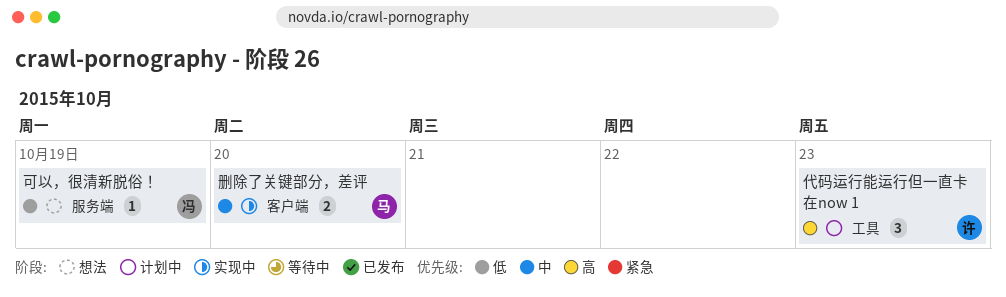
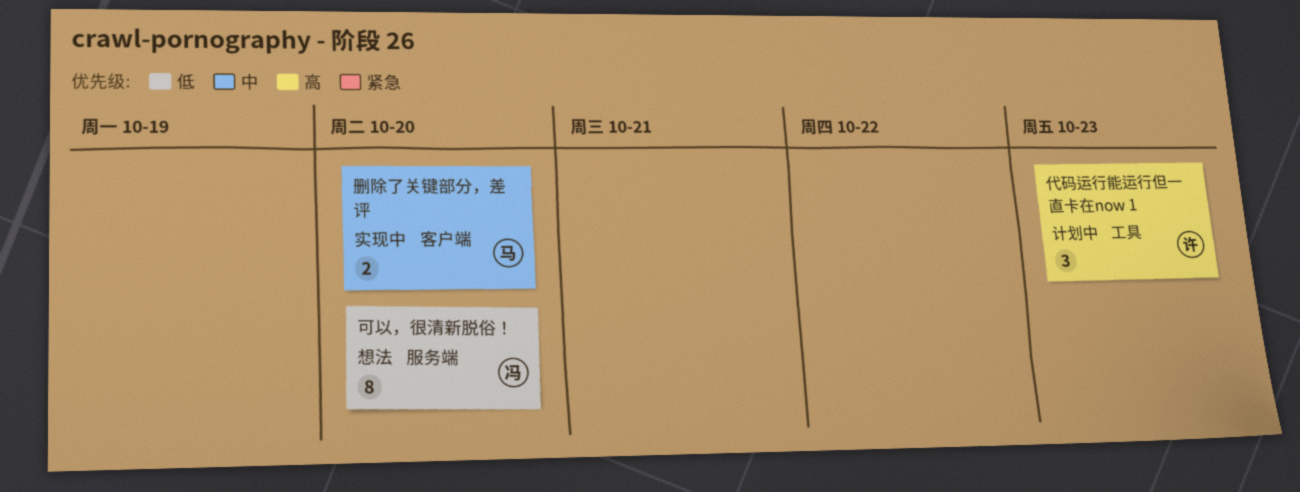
可以，很清新脱俗！, estimate: 1 -> 8
可以，很清新脱俗！, due: Oct 19 -> Oct 20

